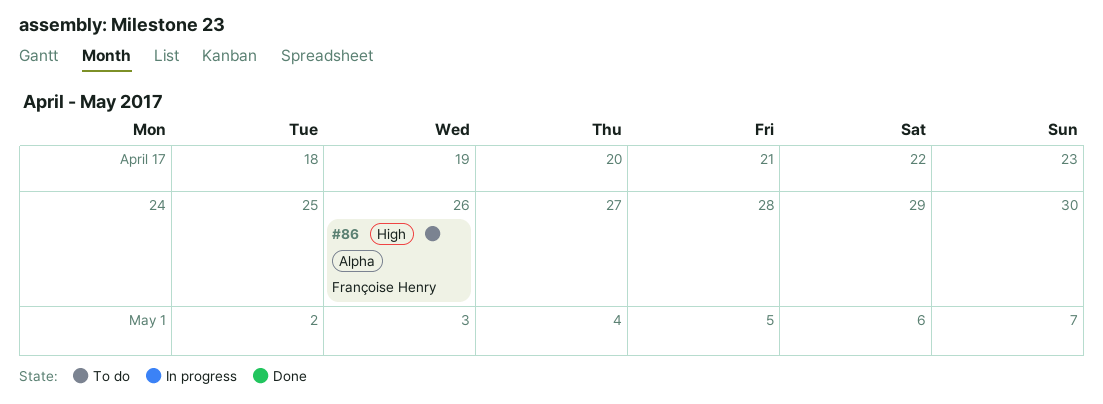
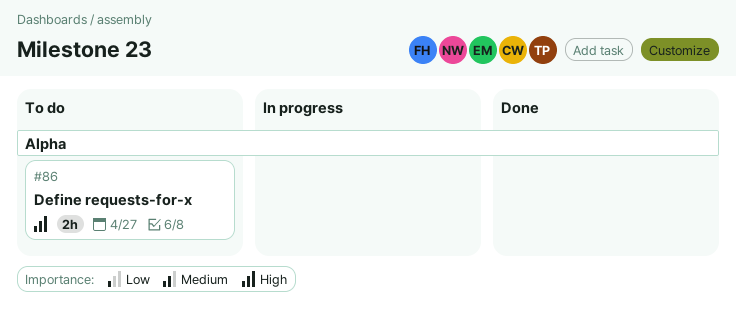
#86, due: Apr 26 -> Apr 27

